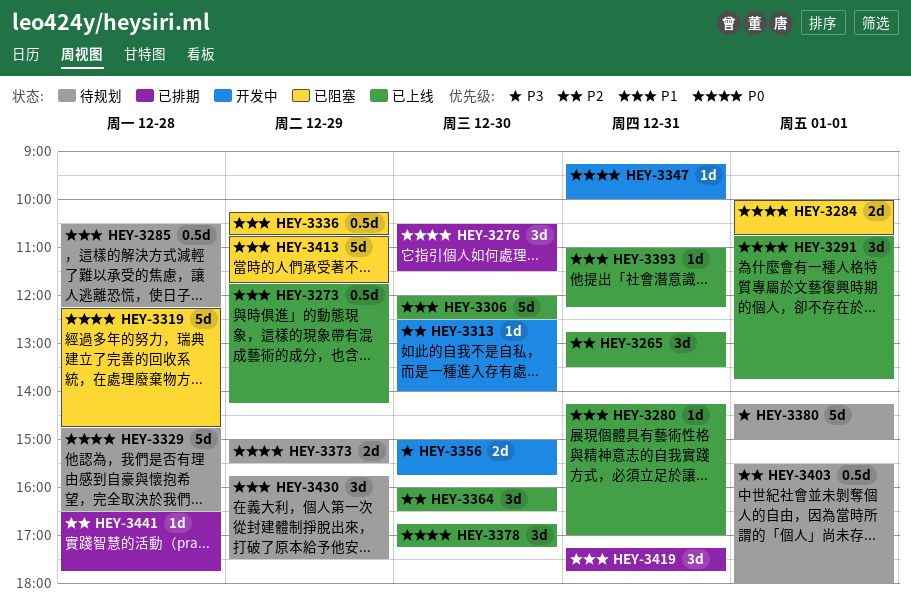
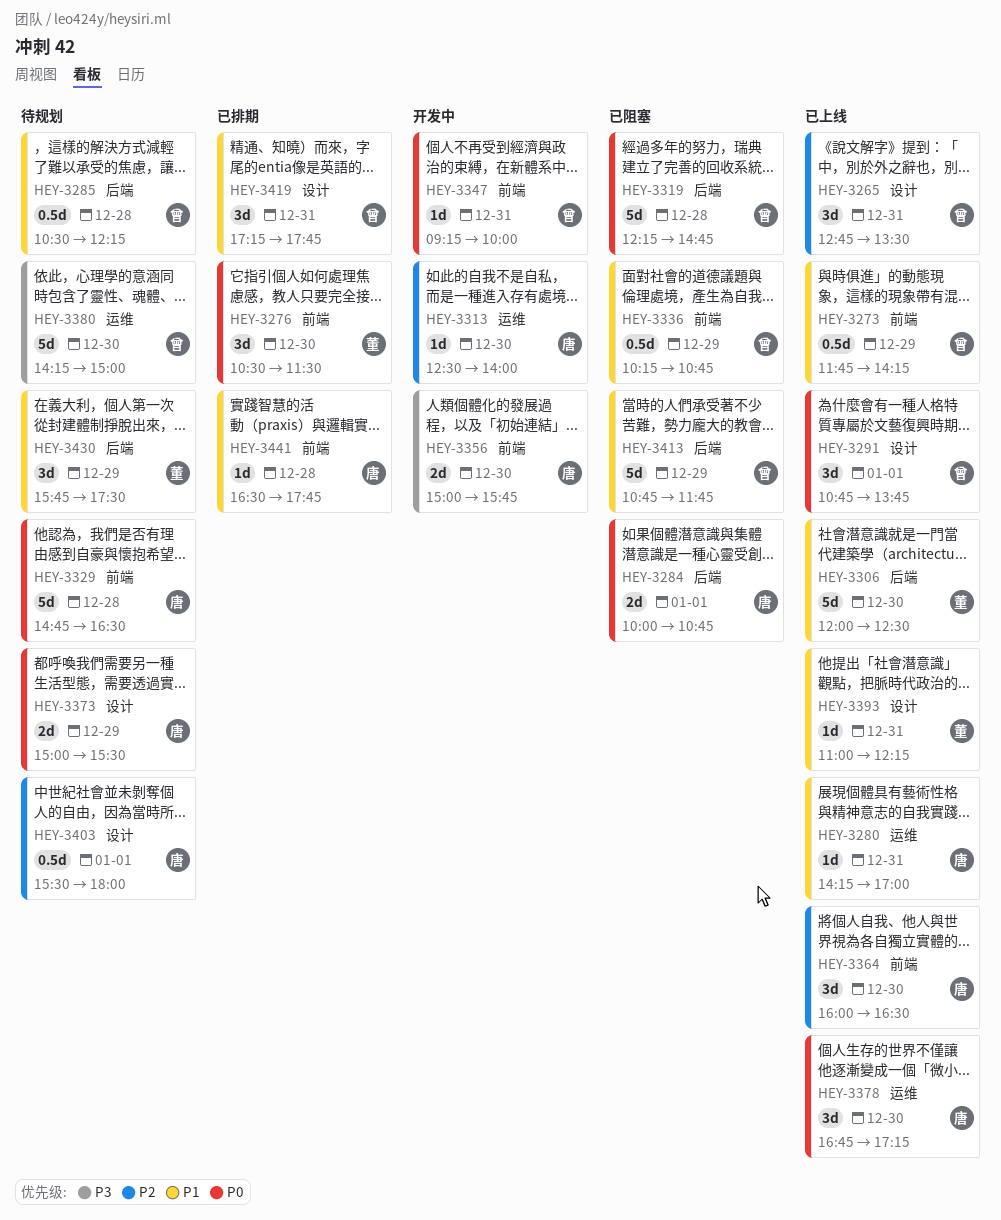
HEY-3380, day: Jan 1 -> Dec 30
HEY-3441, priority: P2 -> P1

